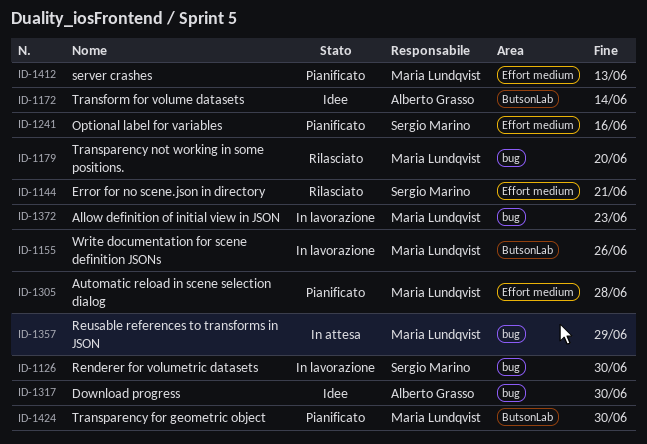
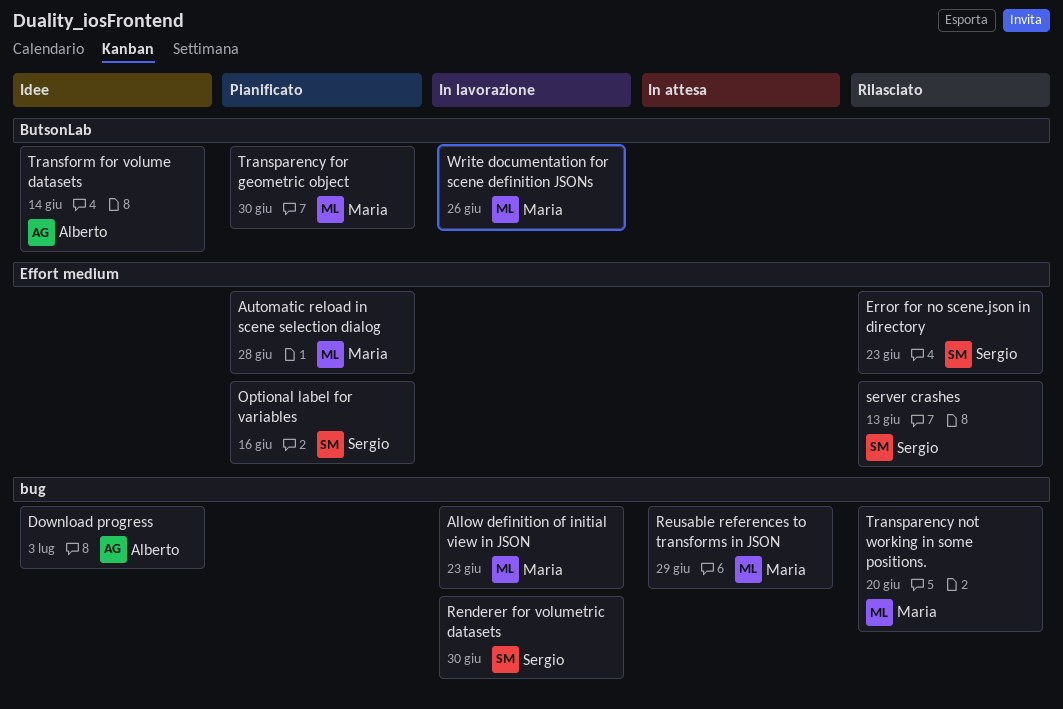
Download progress, due: Jun 30 -> Jul 3
Error for no scene.json in directory, due: Jun 21 -> Jun 23
server crashes, status: Pianificato -> Rilasciato
server crashes, owner: Maria Lundqvist -> Sergio Marino

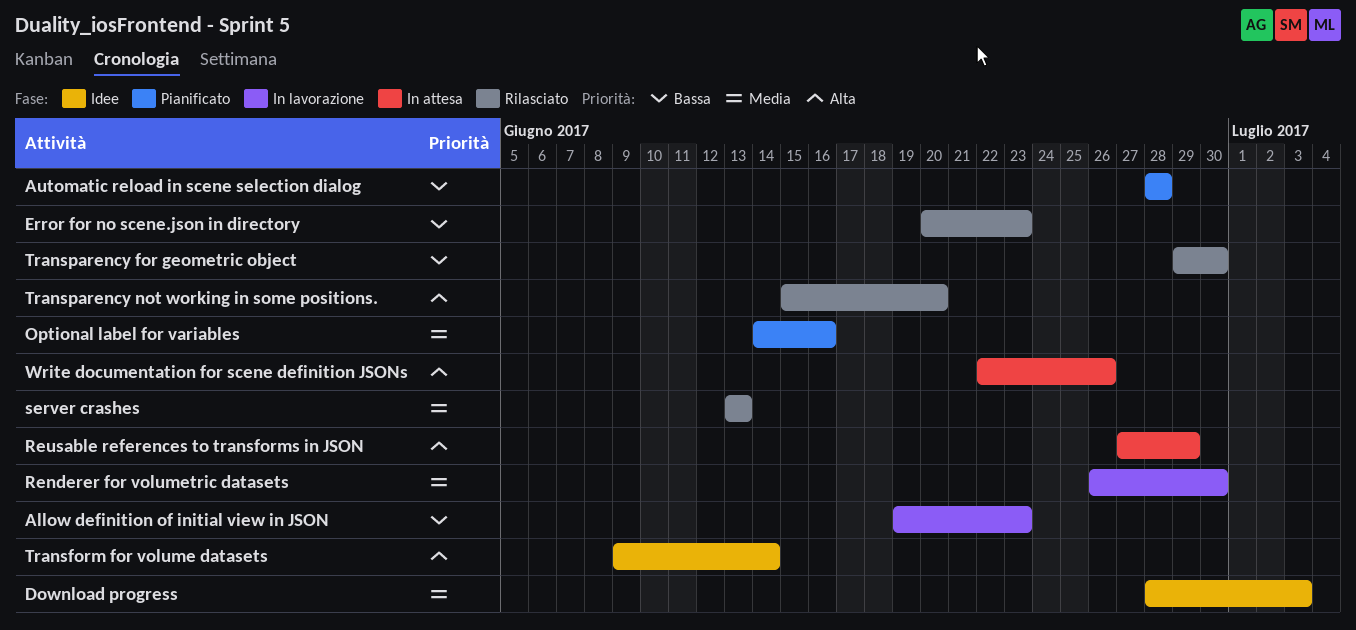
Transparency for geometric object, status: Pianificato -> Rilasciato
Write documentation for scene definition JSONs, status: In lavorazione -> In attesa

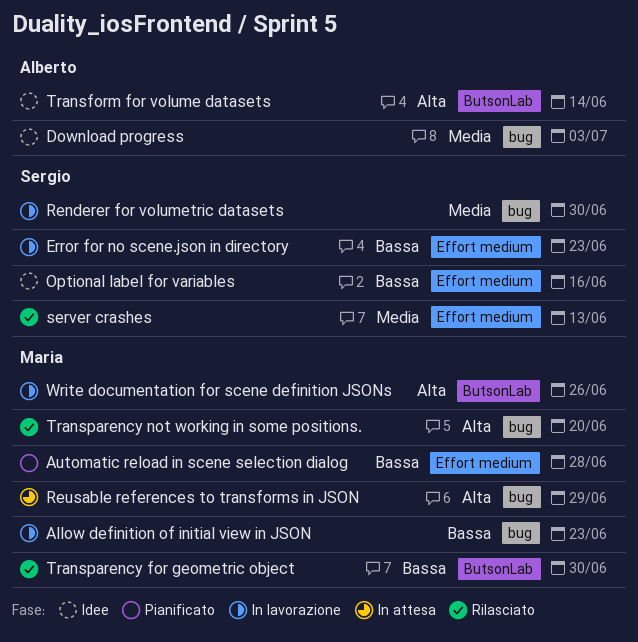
Error for no scene.json in directory, status: Rilasciato -> In lavorazione
Optional label for variables, status: Pianificato -> Idee
Optional label for variables, priority: Media -> Bassa
Write documentation for scene definition JSONs, status: In attesa -> In lavorazione

